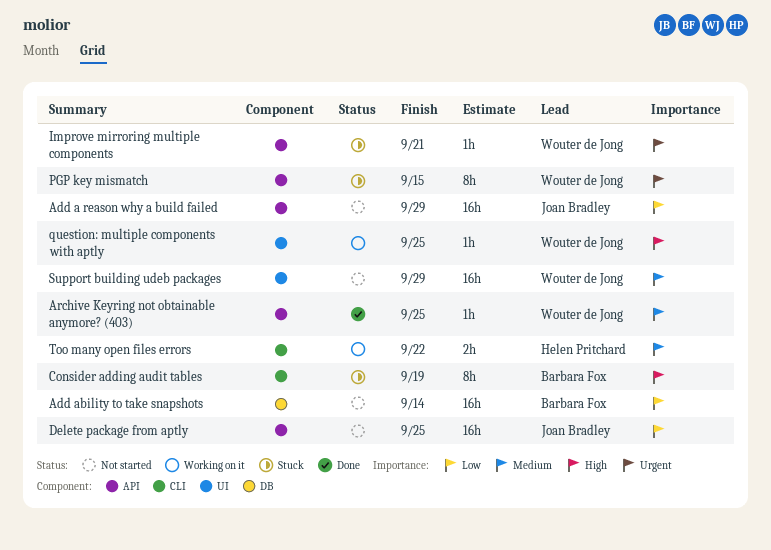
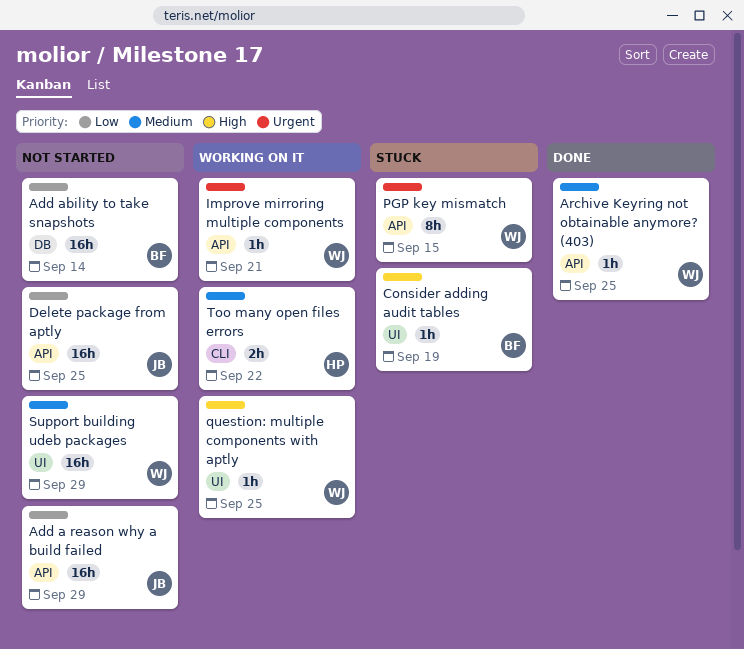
Consider adding audit tables, label: CLI -> UI
Consider adding audit tables, estimate: 8h -> 1h
Improve mirroring multiple components, status: Stuck -> Working on it

